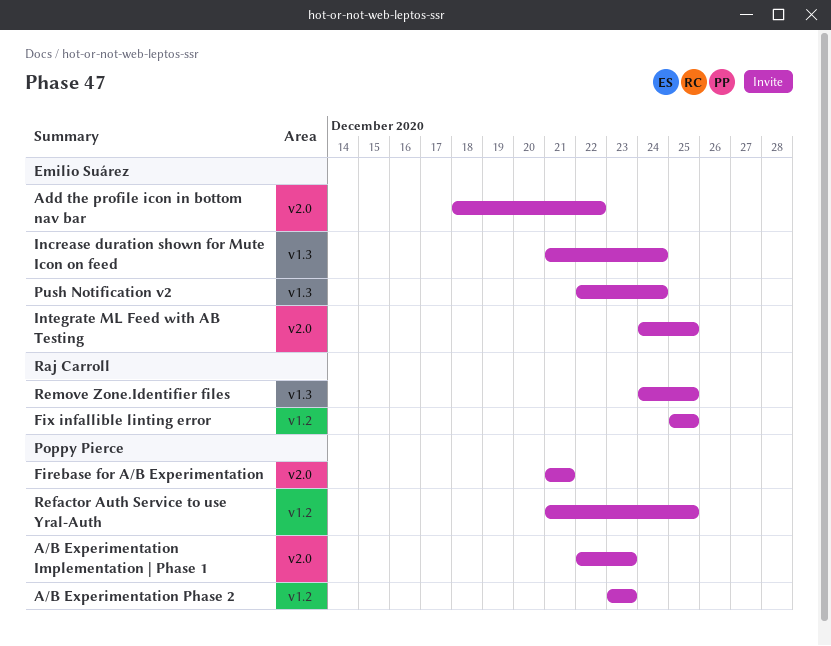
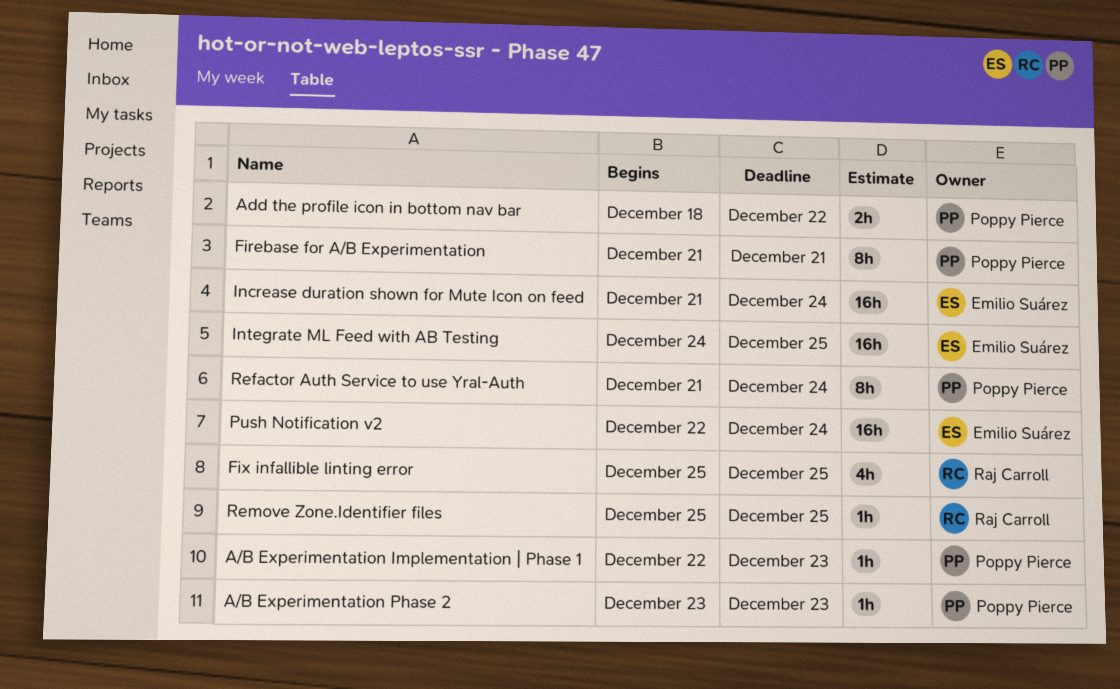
Add the profile icon in bottom nav bar, owner: Emilio Suárez -> Poppy Pierce
Refactor Auth Service to use Yral-Auth, due: Dec 25 -> Dec 24
Remove Zone.Identifier files, start: Dec 24 -> Dec 25

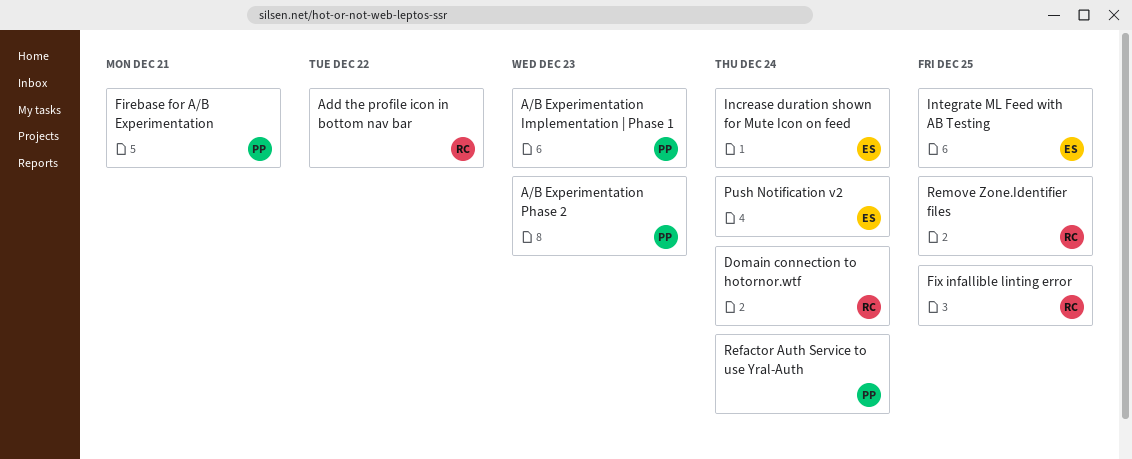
Add the profile icon in bottom nav bar, owner: Poppy Pierce -> Raj Carroll
Domain connection to hotornor.wtf: none -> present

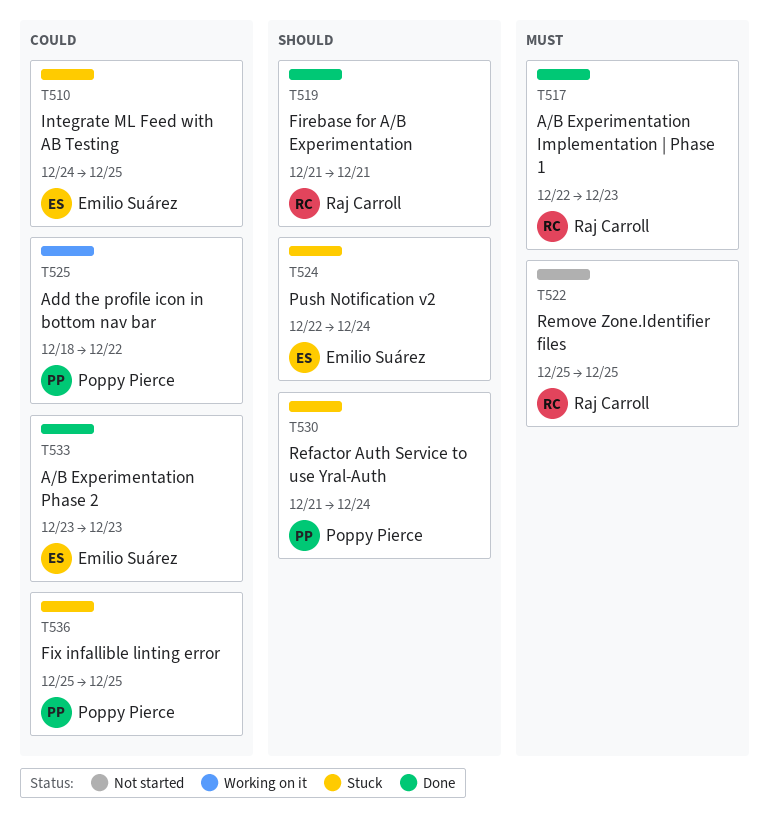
A/B Experimentation Implementation | Phase 1, owner: Poppy Pierce -> Raj Carroll
A/B Experimentation Phase 2, owner: Poppy Pierce -> Emilio Suárez
Add the profile icon in bottom nav bar, owner: Raj Carroll -> Poppy Pierce
Domain connection to hotornor.wtf: present -> none
Firebase for A/B Experimentation, owner: Poppy Pierce -> Raj Carroll
Fix infallible linting error, owner: Raj Carroll -> Poppy Pierce
Increase duration shown for Mute Icon on feed: present -> none

